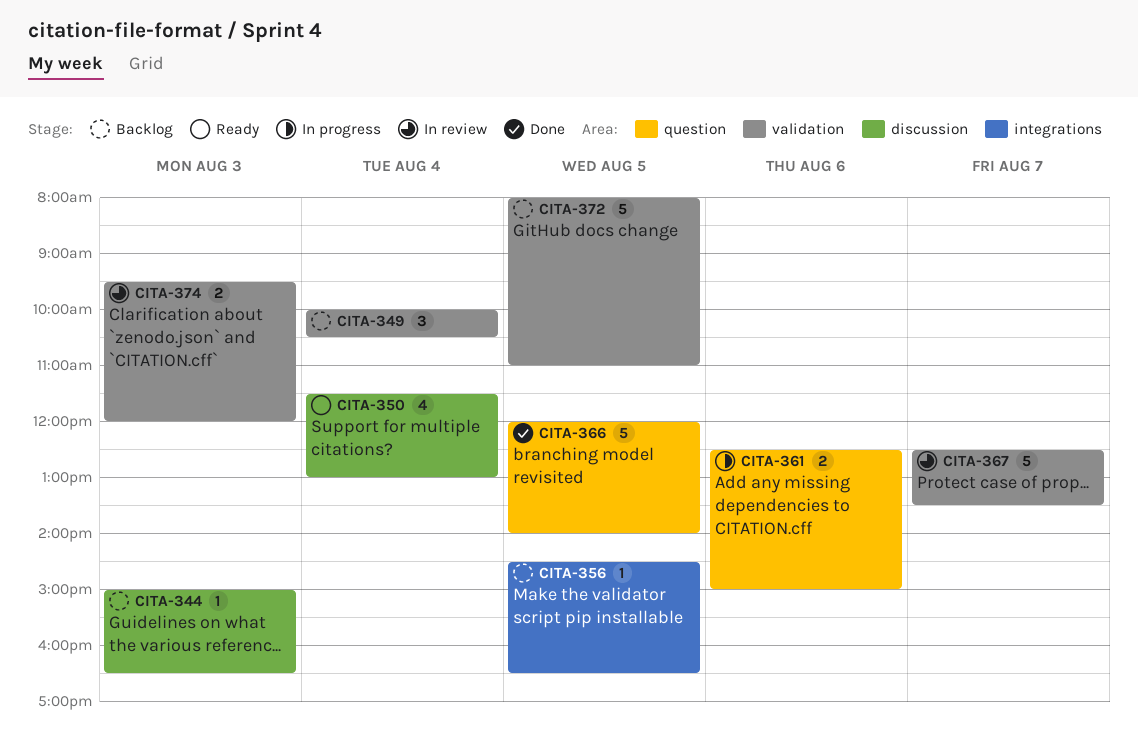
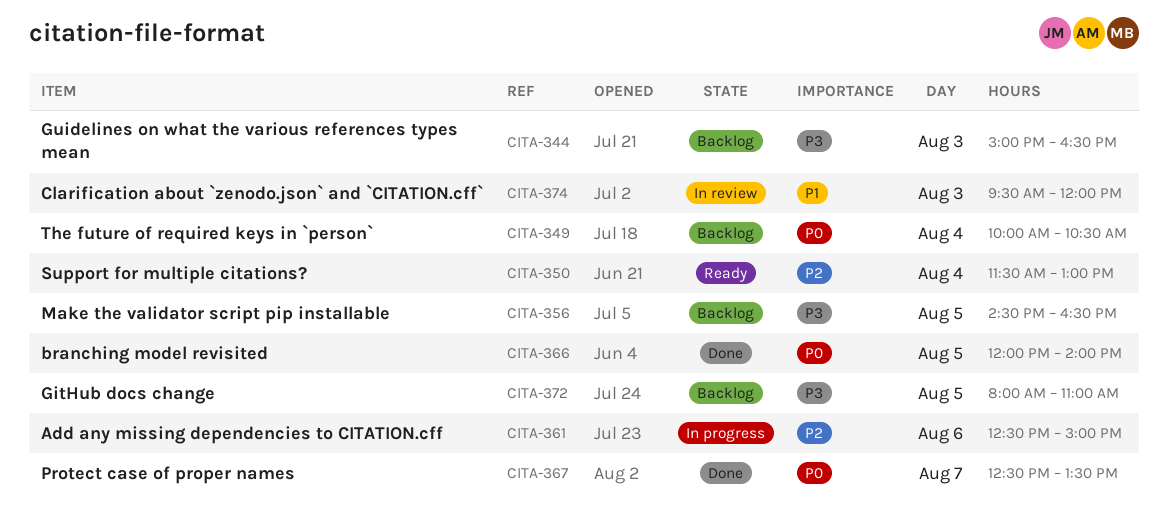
CITA-367, status: In review -> Done

